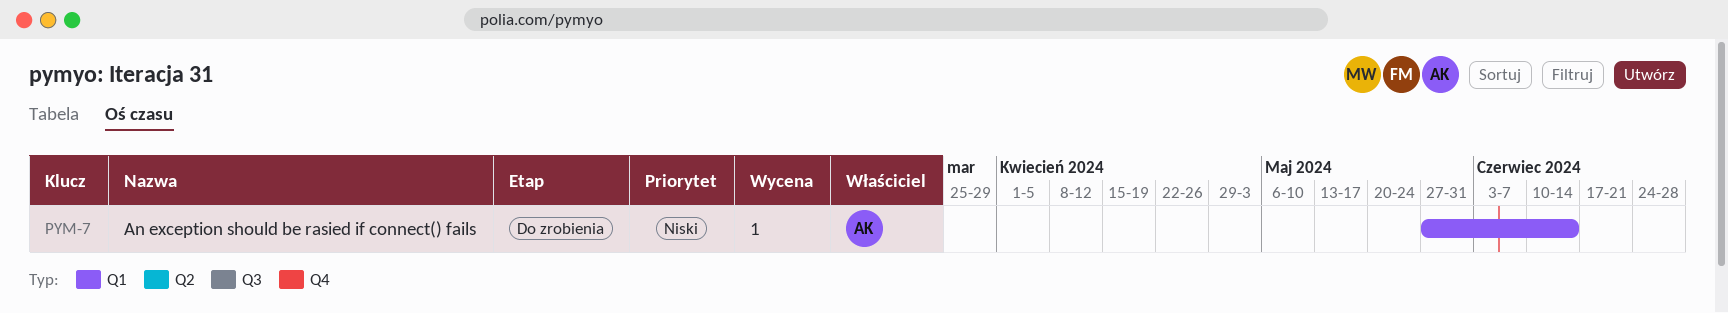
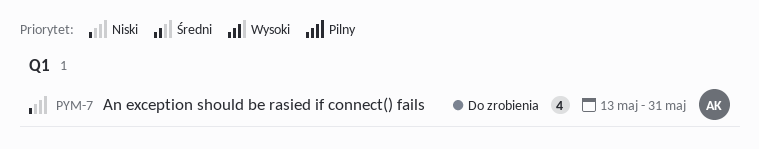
PYM-7, estimate: 1 -> 4
PYM-7, start: May 27 -> May 13
PYM-7, due: Jun 14 -> May 31

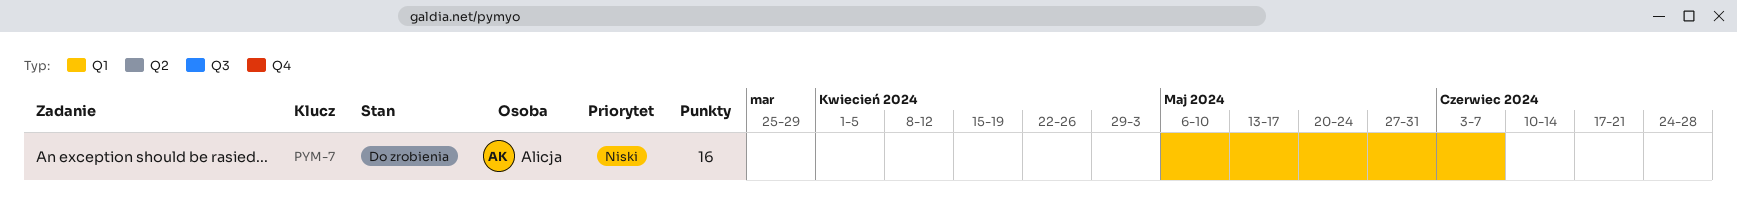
PYM-7, estimate: 4 -> 16
PYM-7, start: May 13 -> May 6
PYM-7, due: May 31 -> Jun 7

